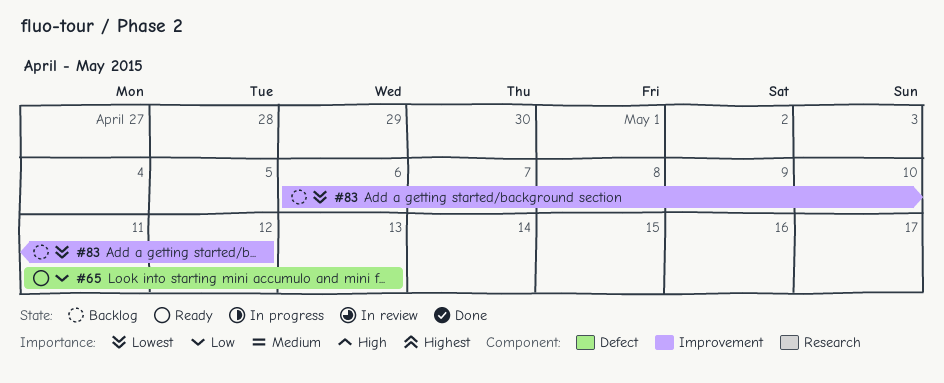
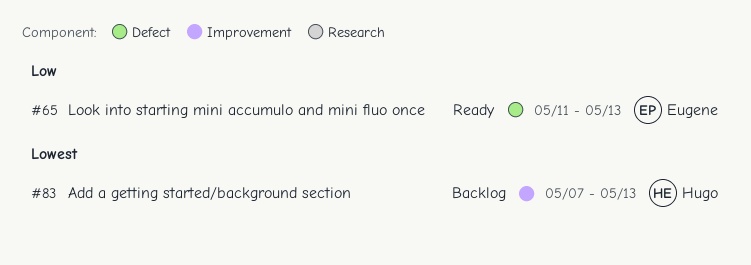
#83, start: May 6 -> May 7
#83, due: May 12 -> May 13

